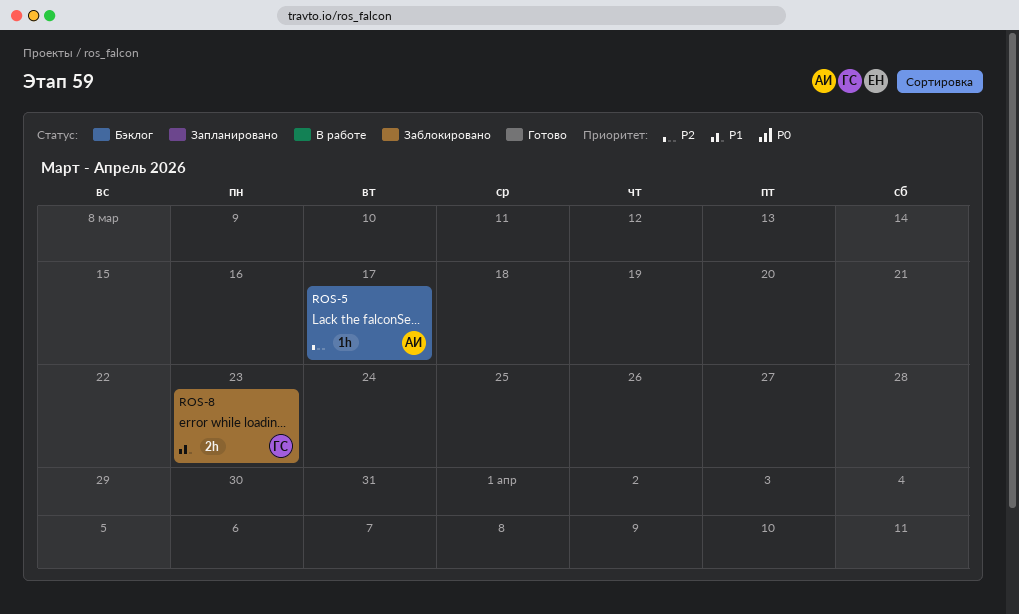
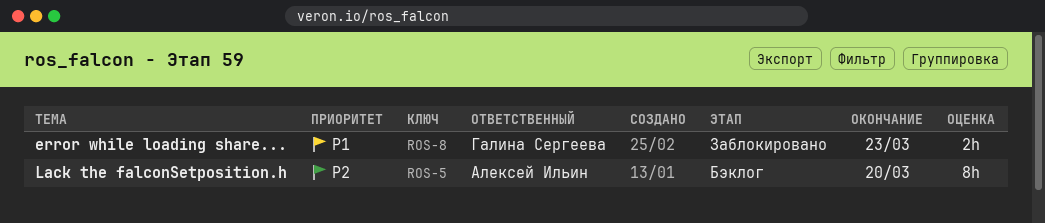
ROS-5, estimate: 1h -> 8h
ROS-5, due: Mar 17 -> Mar 20

